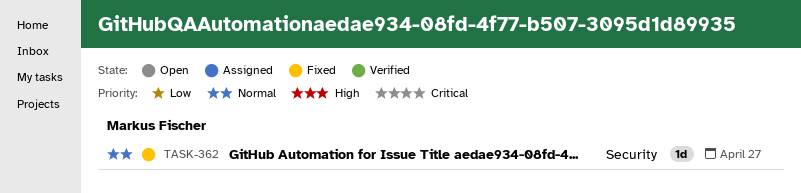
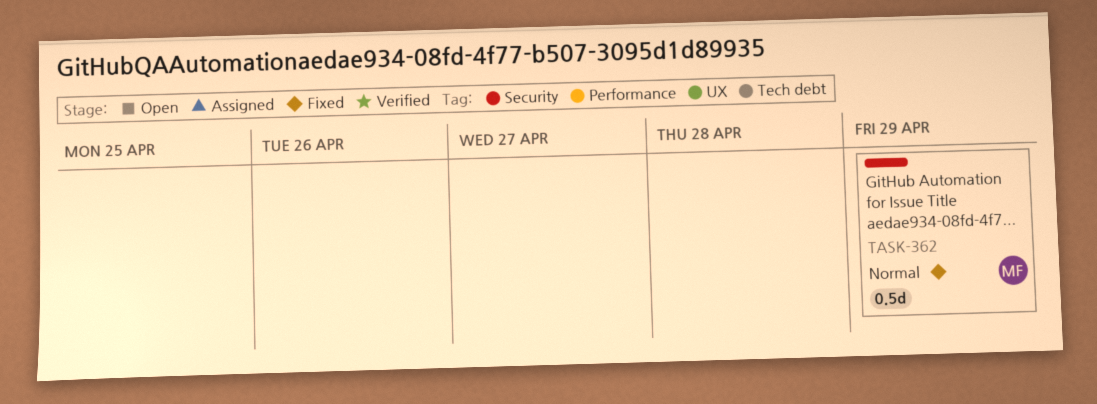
TASK-362, estimate: 1d -> 0.5d
TASK-362, due: Apr 27 -> Apr 29

